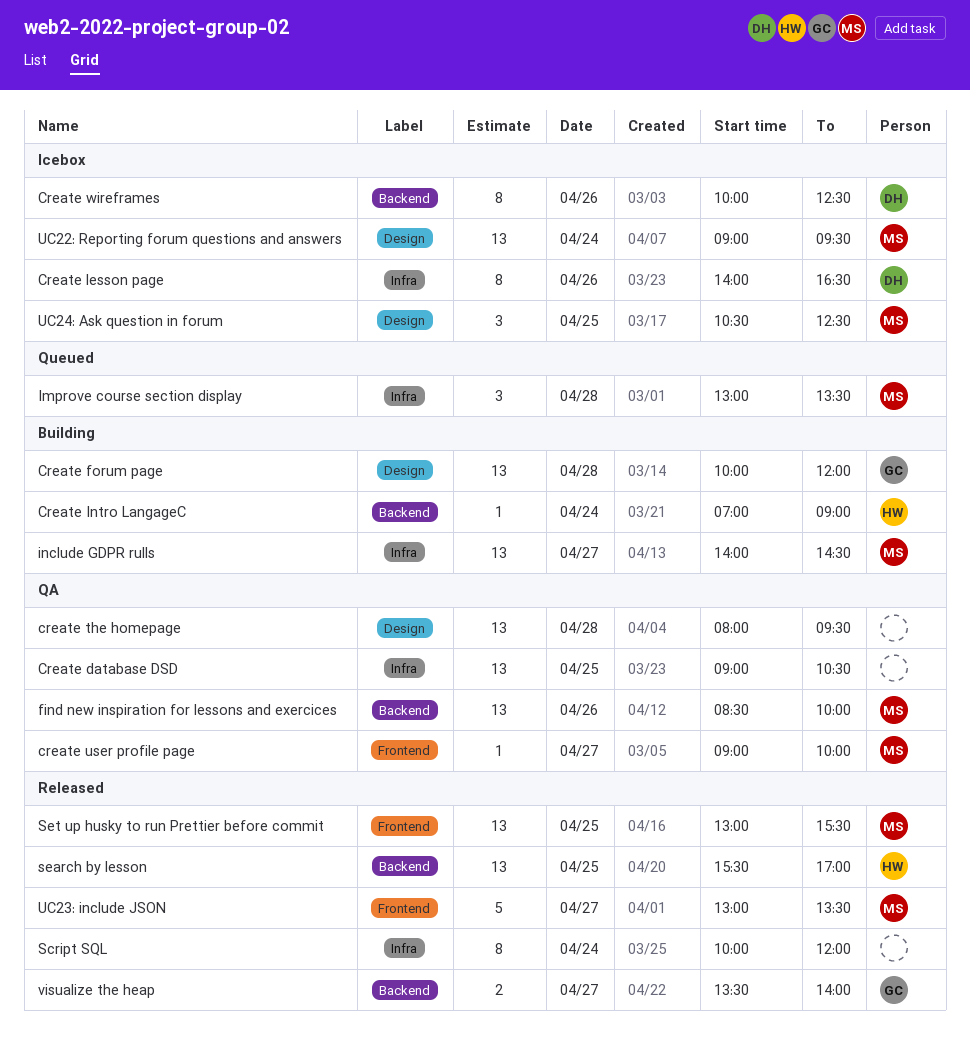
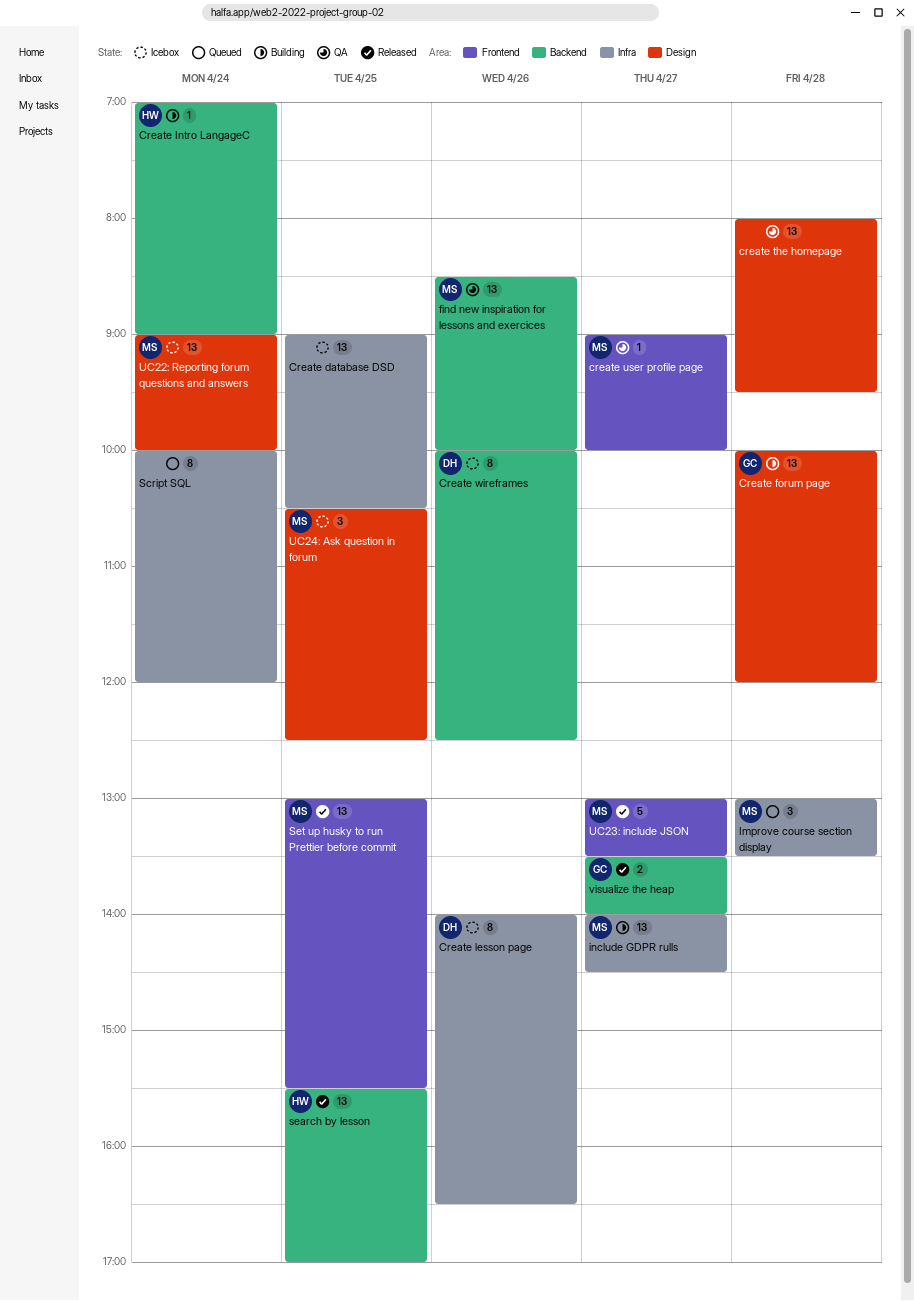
Create database DSD, status: QA -> Icebox
Script SQL, status: Released -> Queued
UC22: Reporting forum questions and answers, ends: 09:30 -> 10:00

